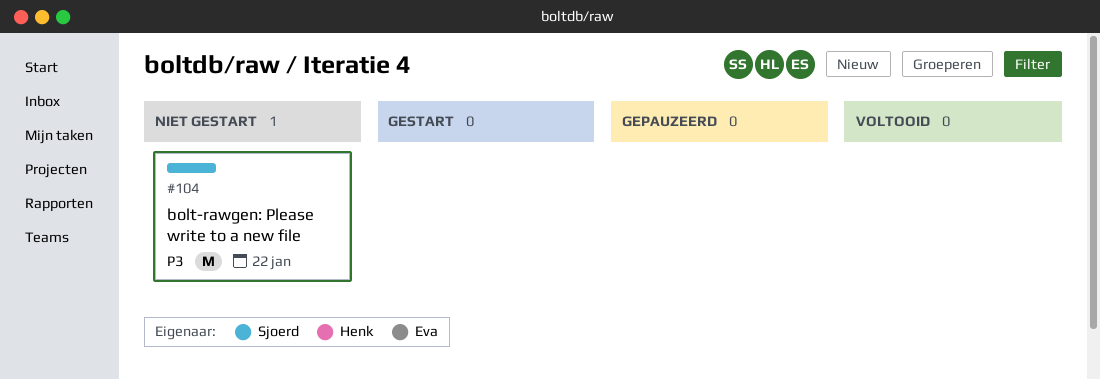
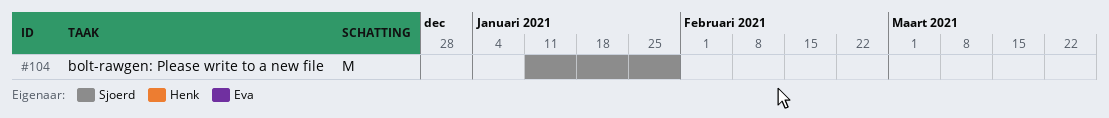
#104, due: Jan 22 -> Jan 29

